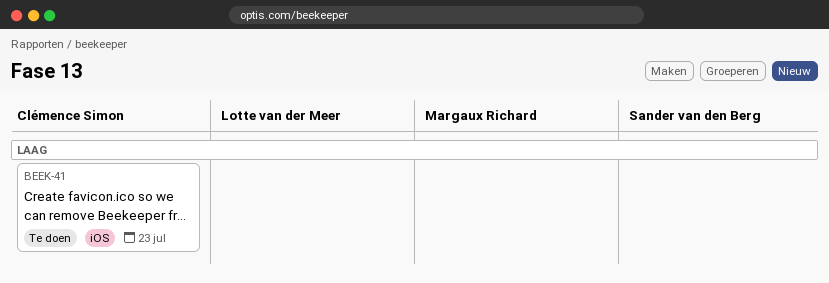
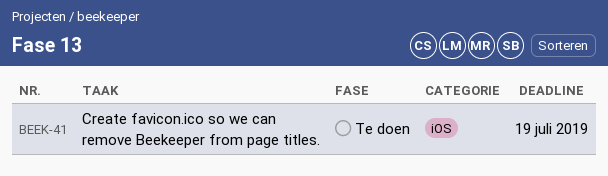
BEEK-41, due: Jul 23 -> Jul 19

